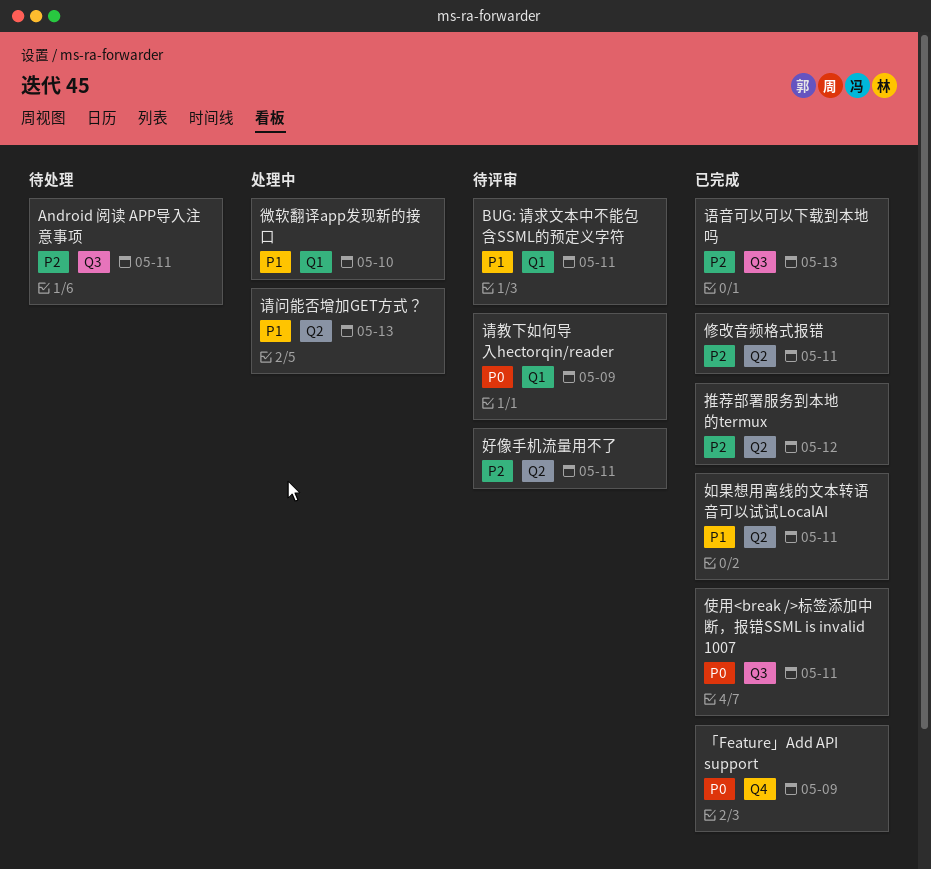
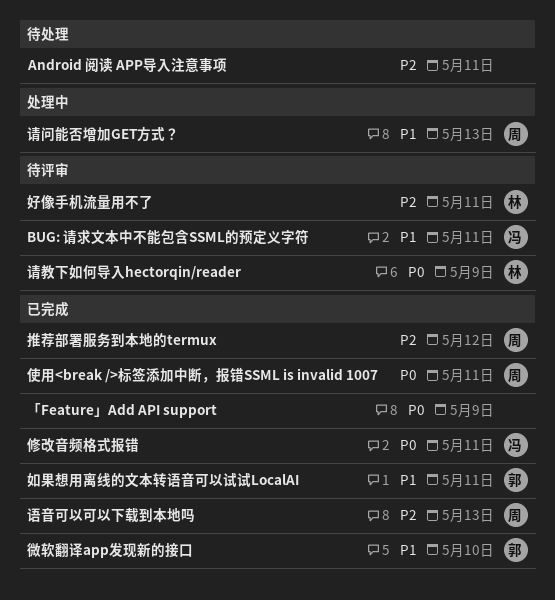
修改音频格式报错, priority: P2 -> P0
微软翻译app发现新的接口, status: 处理中 -> 已完成

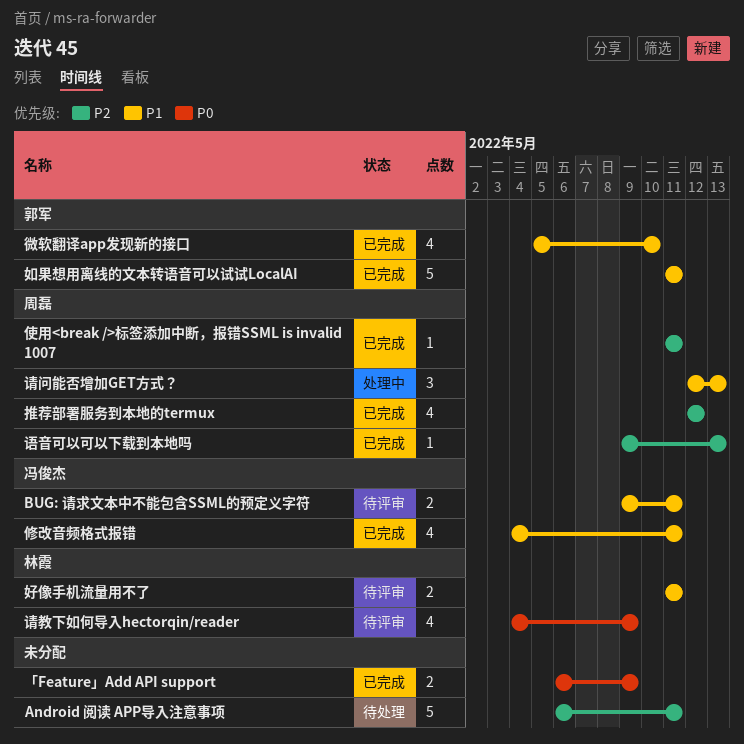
使用<break />标签添加中断，报错SSML is invalid 1007, priority: P0 -> P2
修改音频格式报错, priority: P0 -> P1
好像手机流量用不了, priority: P2 -> P1

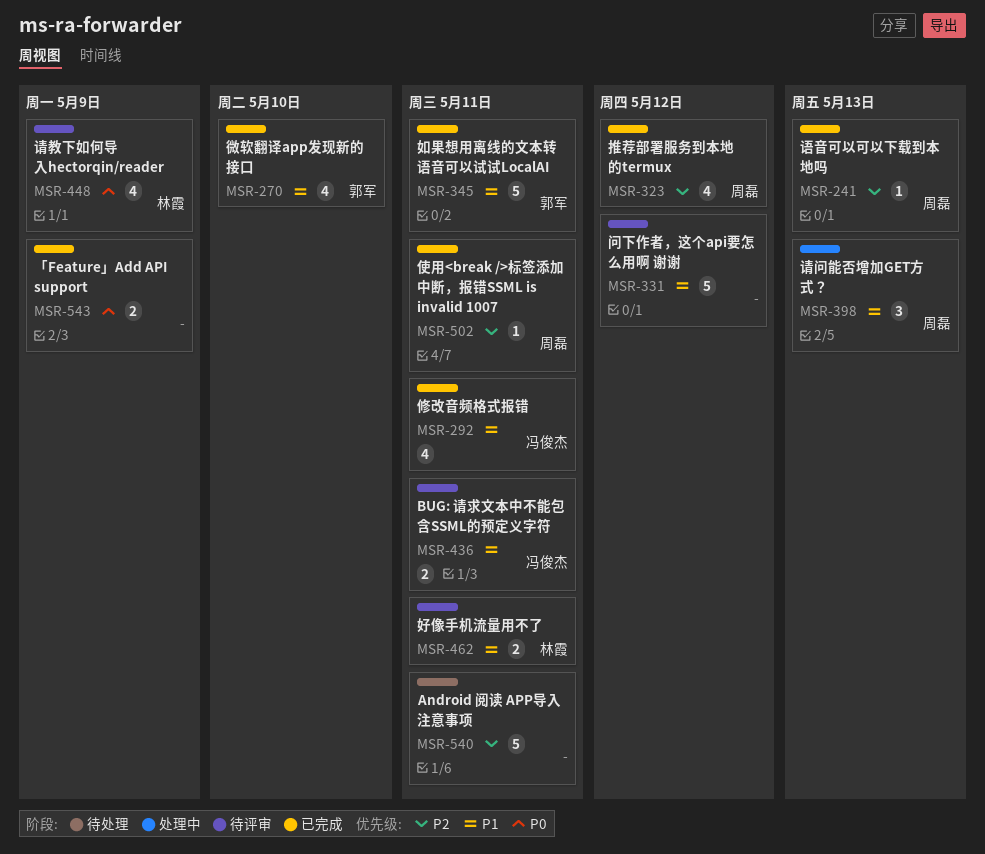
问下作者，这个api要怎么用啊 谢谢: none -> present

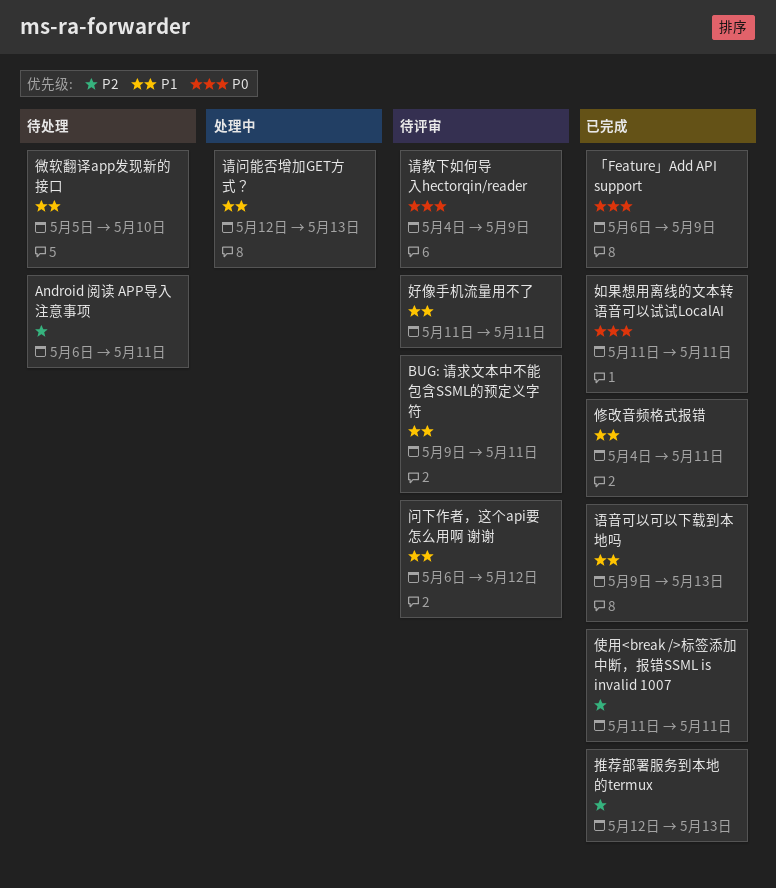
如果想用离线的文本转语音可以试试LocalAI, priority: P1 -> P0
微软翻译app发现新的接口, status: 已完成 -> 待处理
推荐部署服务到本地的termux, due: May 12 -> May 13
语音可以可以下载到本地吗, priority: P2 -> P1

